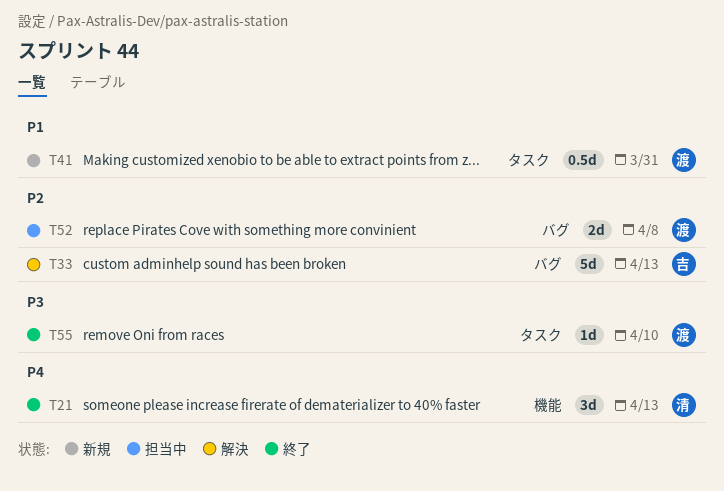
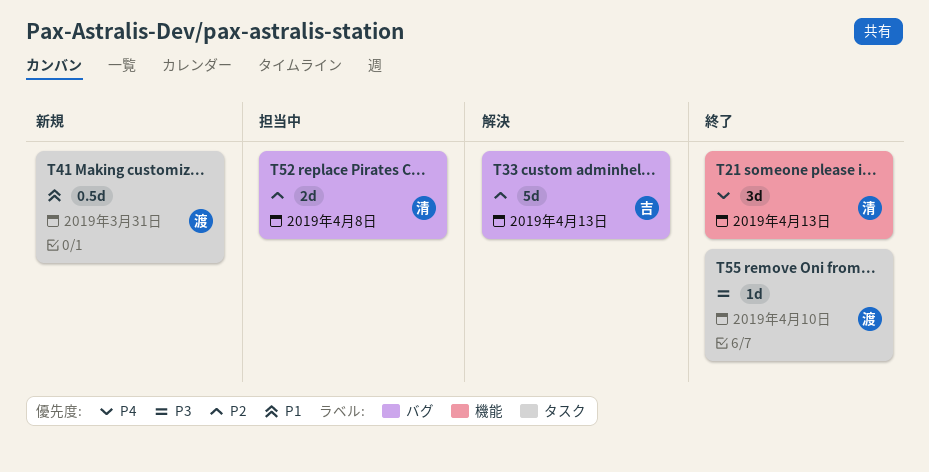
T52, owner: 渡 -> 清

